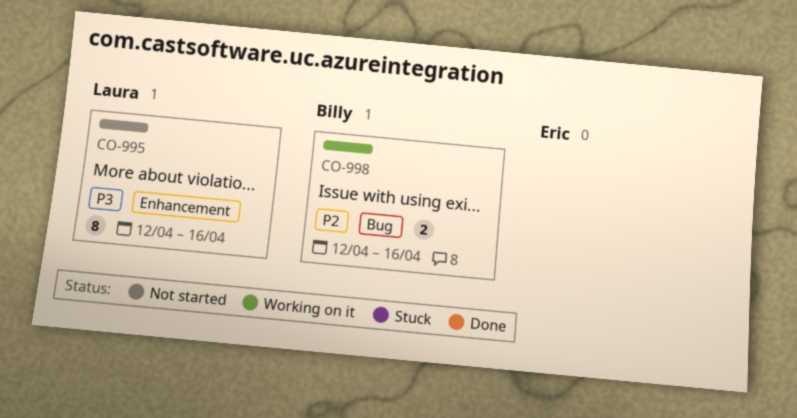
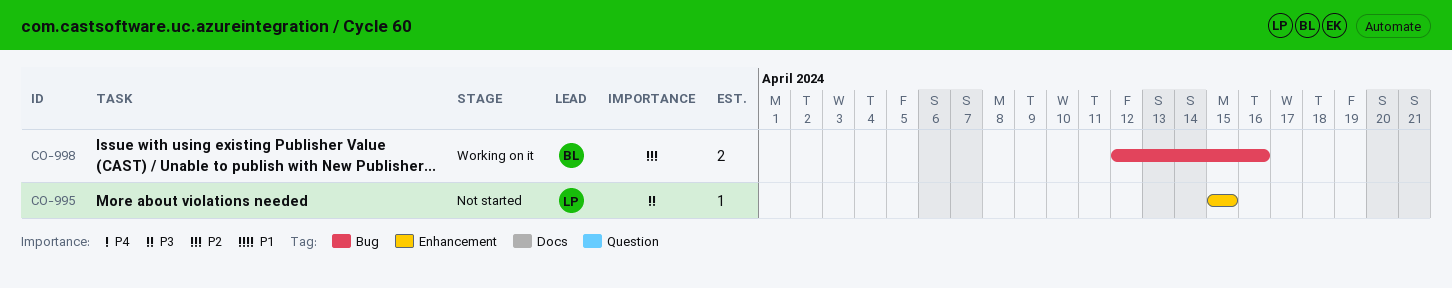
CO-995, estimate: 8 -> 1
CO-995, start: Apr 12 -> Apr 15
CO-995, due: Apr 16 -> Apr 15

